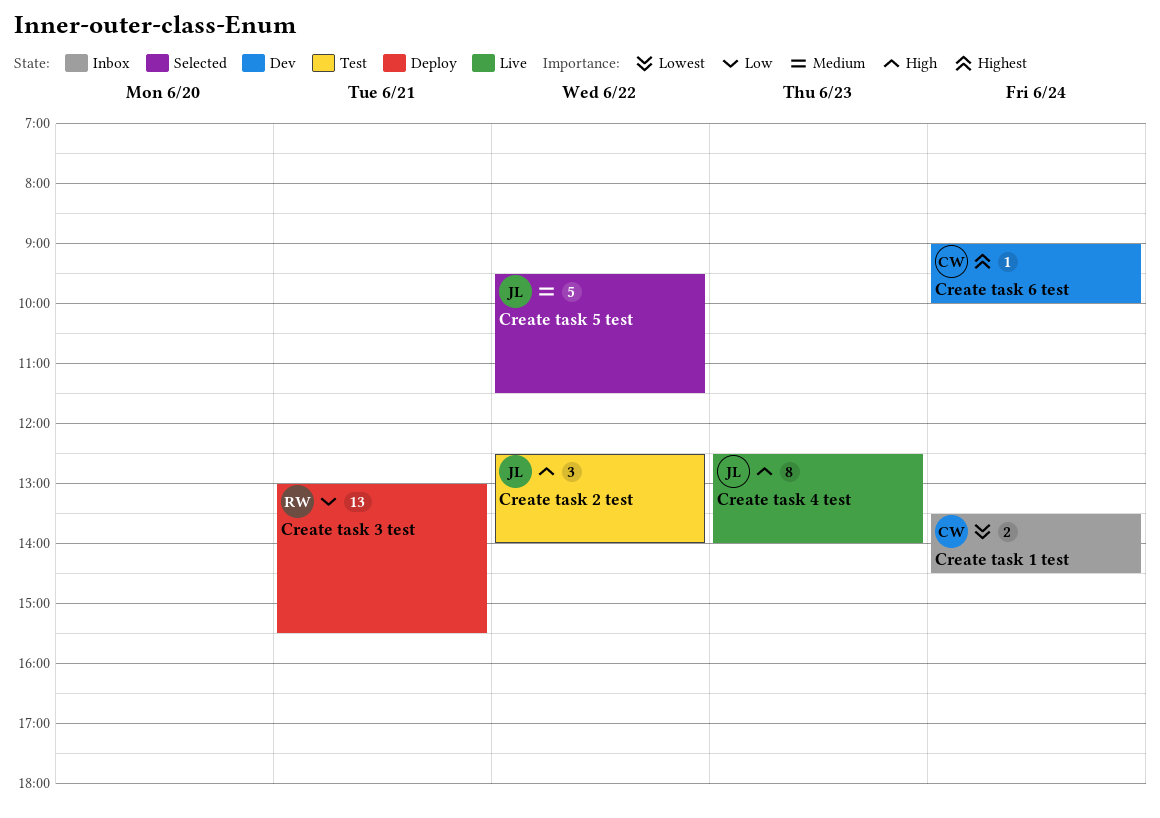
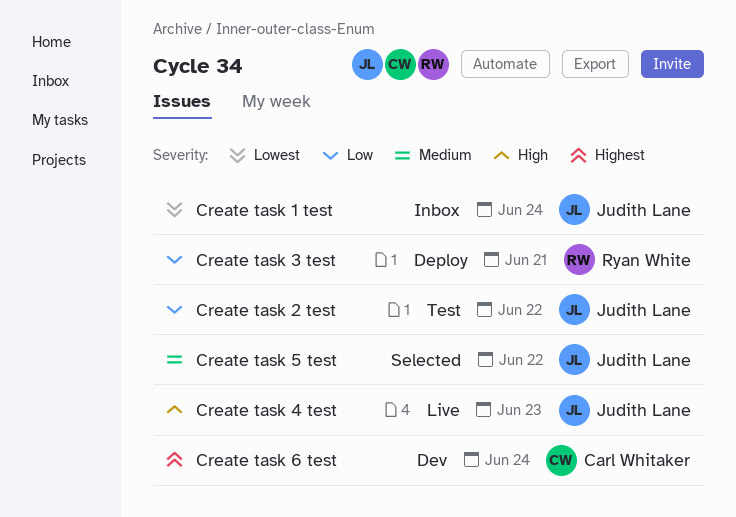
Create task 1 test, owner: Carl Whitaker -> Judith Lane
Create task 2 test, priority: High -> Low

